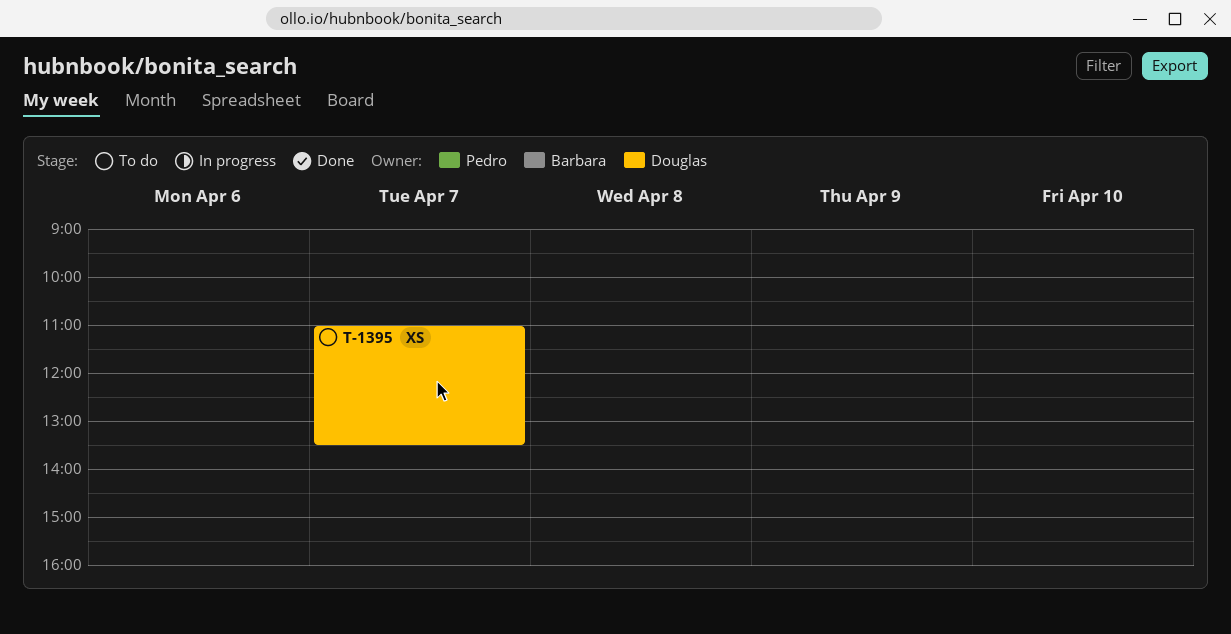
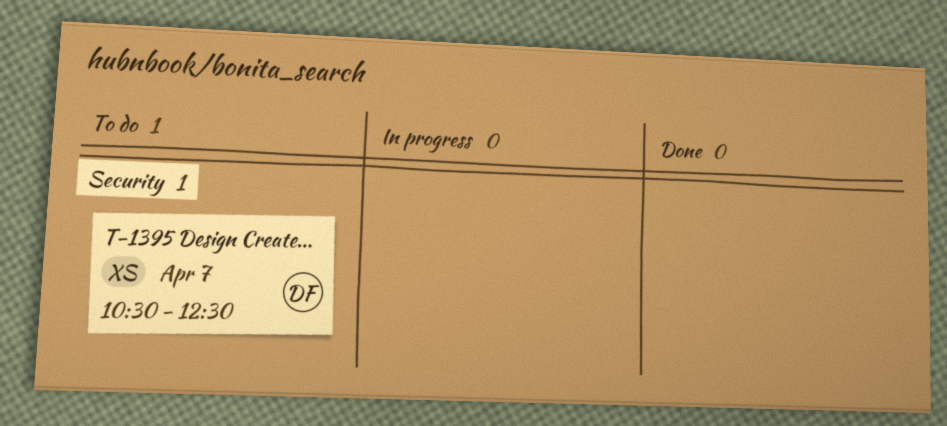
T-1395, begins: 11:00 -> 10:30
T-1395, ends: 13:30 -> 12:30

